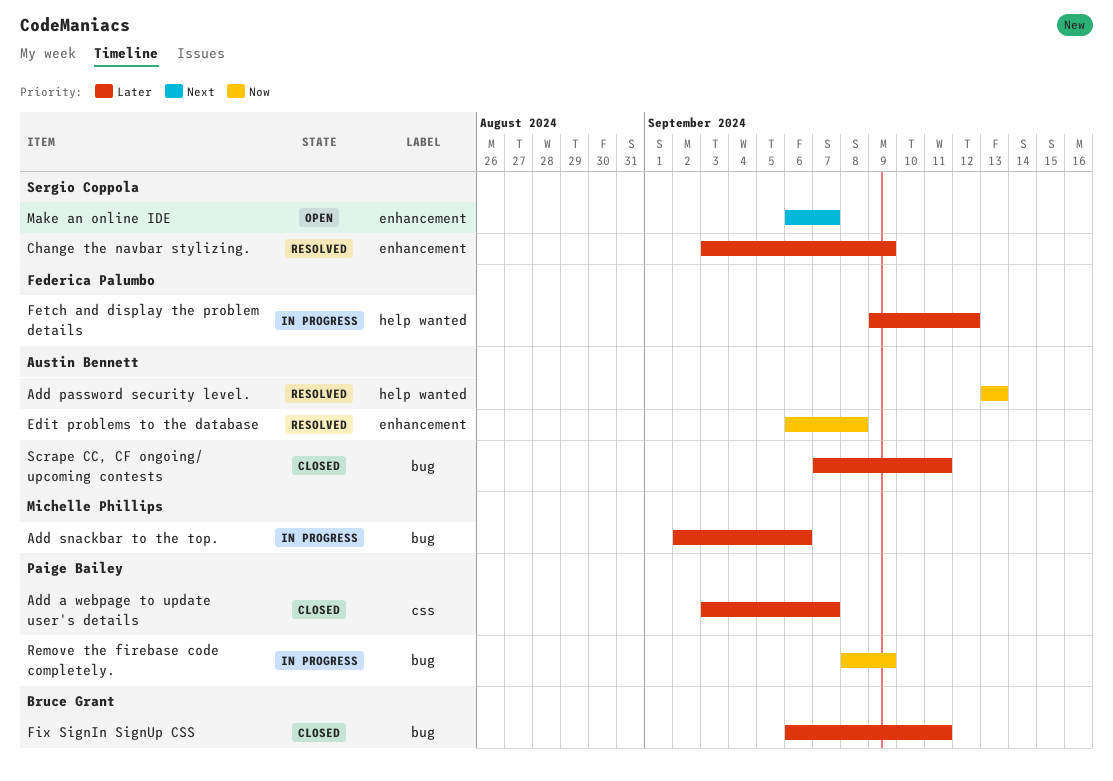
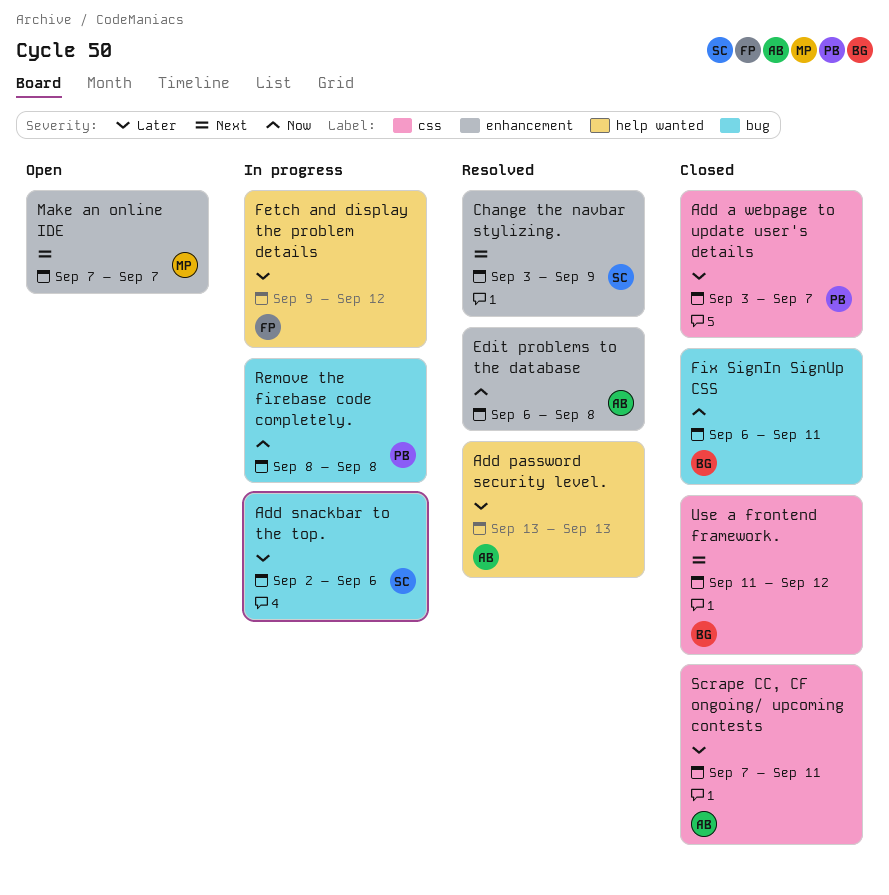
Add password security level., priority: Now -> Later
Add snackbar to the top., owner: Michelle Phillips -> Sergio Coppola
Change the navbar stylizing., priority: Later -> Next
Fix SignIn SignUp CSS, priority: Later -> Now
Make an online IDE, owner: Sergio Coppola -> Michelle Phillips
Make an online IDE, start: Sep 6 -> Sep 7
Remove the firebase code completely., due: Sep 9 -> Sep 8
Scrape CC, CF ongoing/ upcoming contests, label: bug -> css
Use a frontend framework.: none -> present

